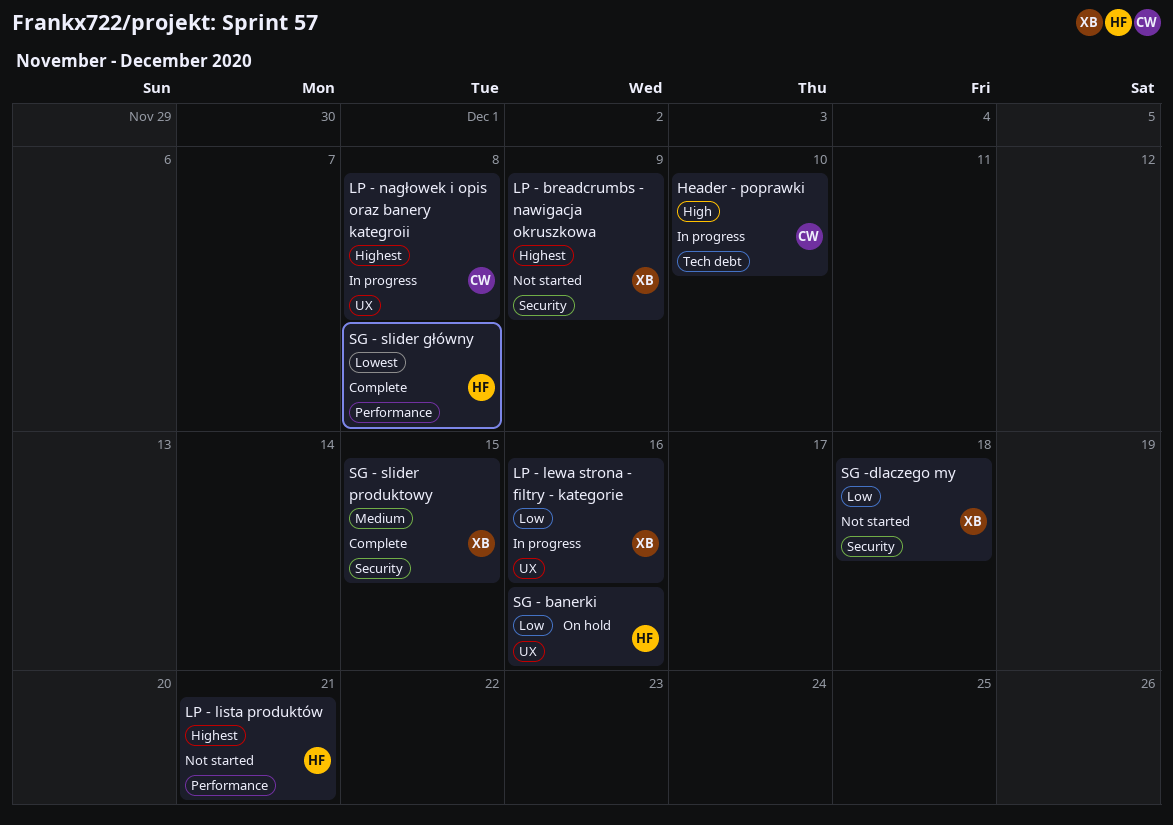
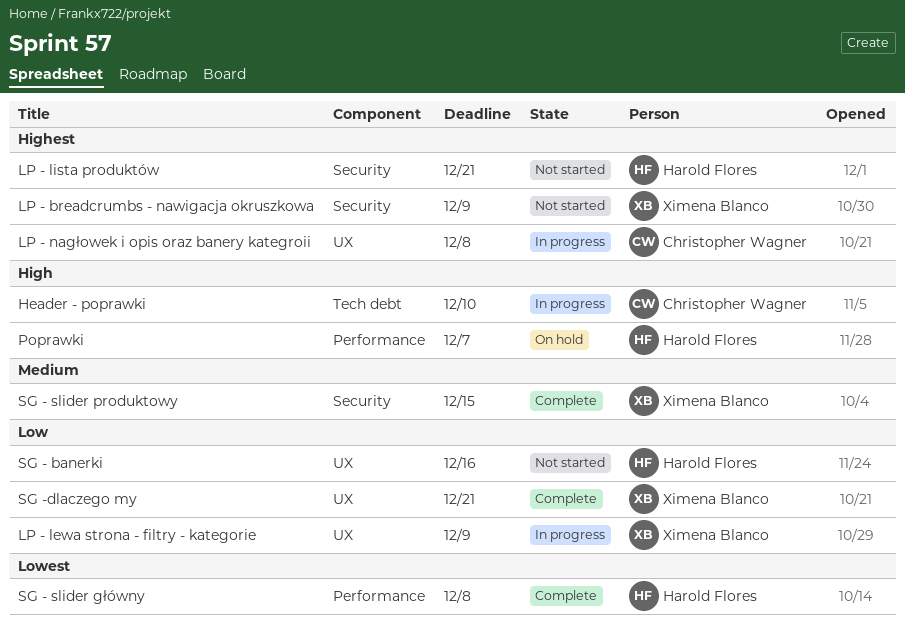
LP - lewa strona - filtry - kategorie, due: Dec 16 -> Dec 9
LP - lista produktów, label: Performance -> Security
Poprawki: none -> present
SG - banerki, status: On hold -> Not started
SG -dlaczego my, status: Not started -> Complete
SG -dlaczego my, label: Security -> UX
SG -dlaczego my, due: Dec 18 -> Dec 21

